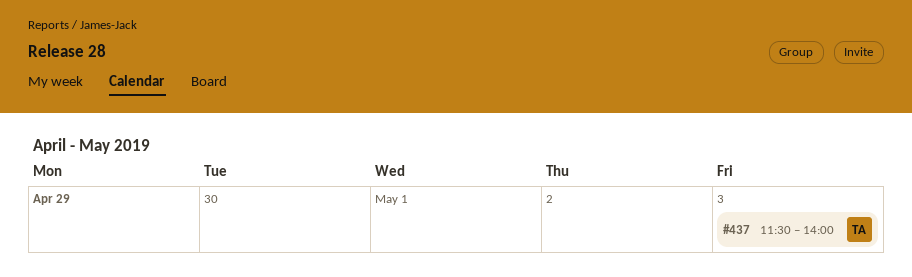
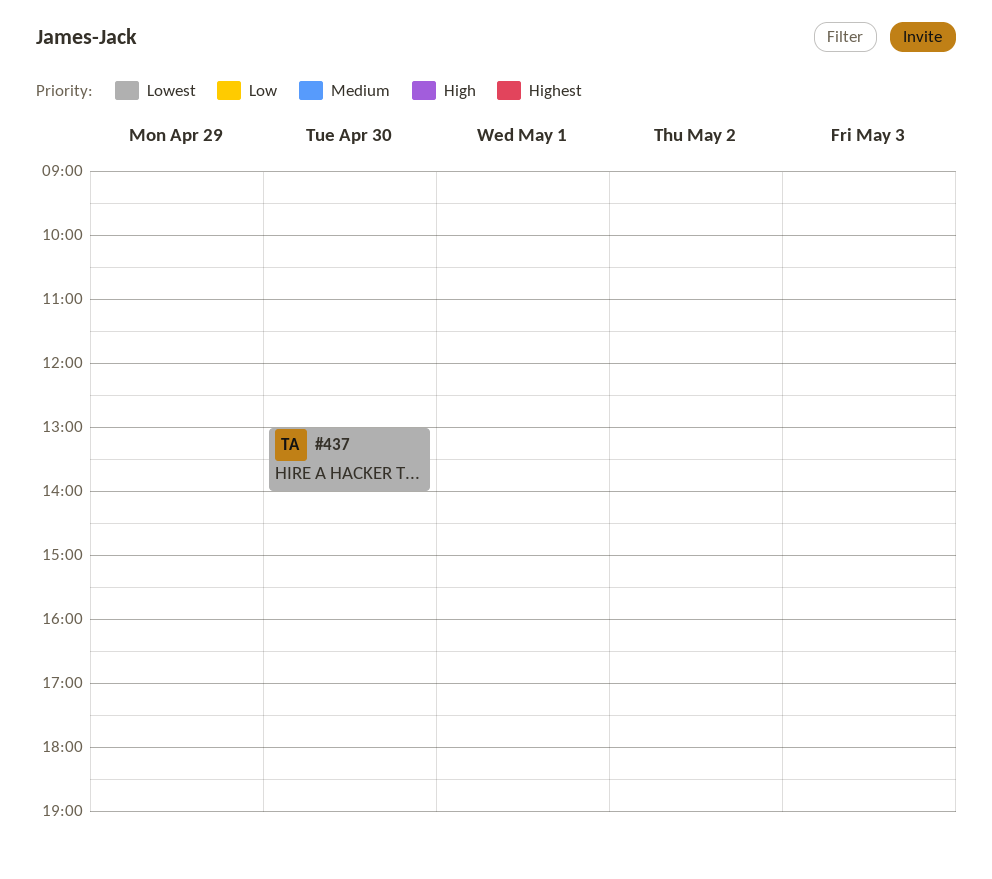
#437, day: May 3 -> Apr 30
#437, begins: 11:30 -> 13:00

